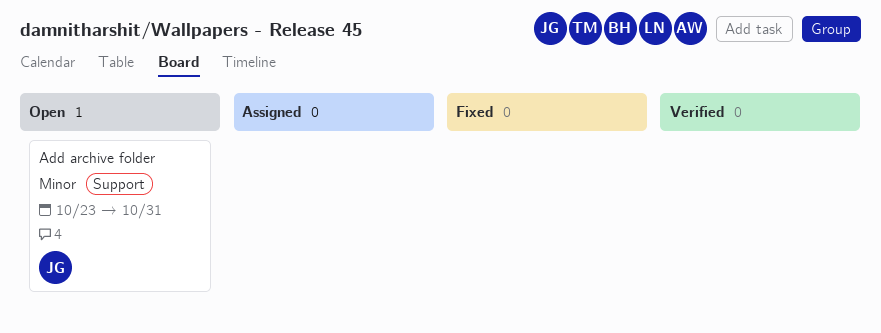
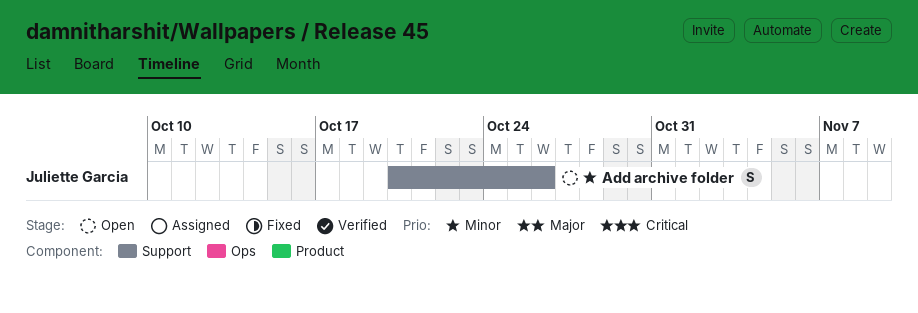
Add archive folder, start: Oct 23 -> Oct 20
Add archive folder, due: Oct 31 -> Oct 26

